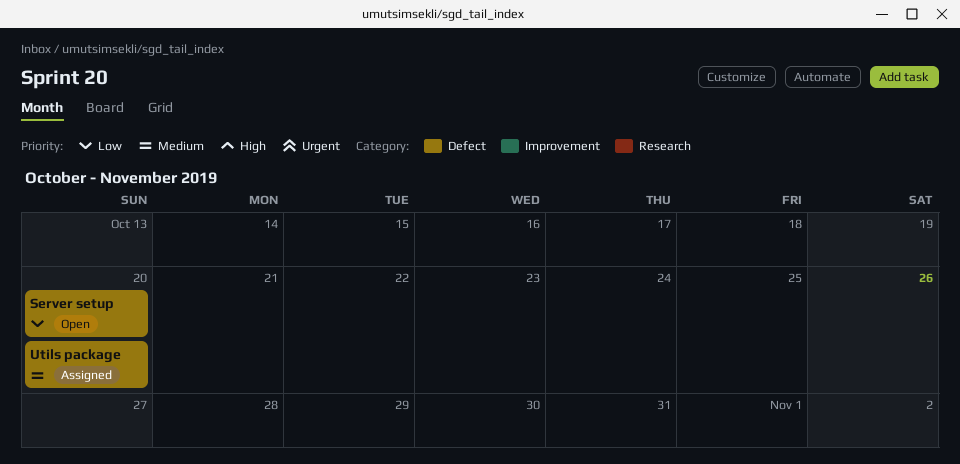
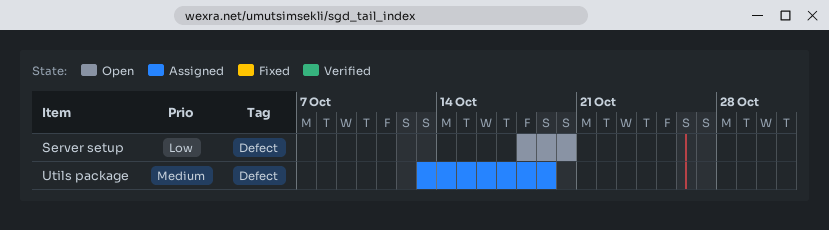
Utils package, due: Oct 20 -> Oct 19

